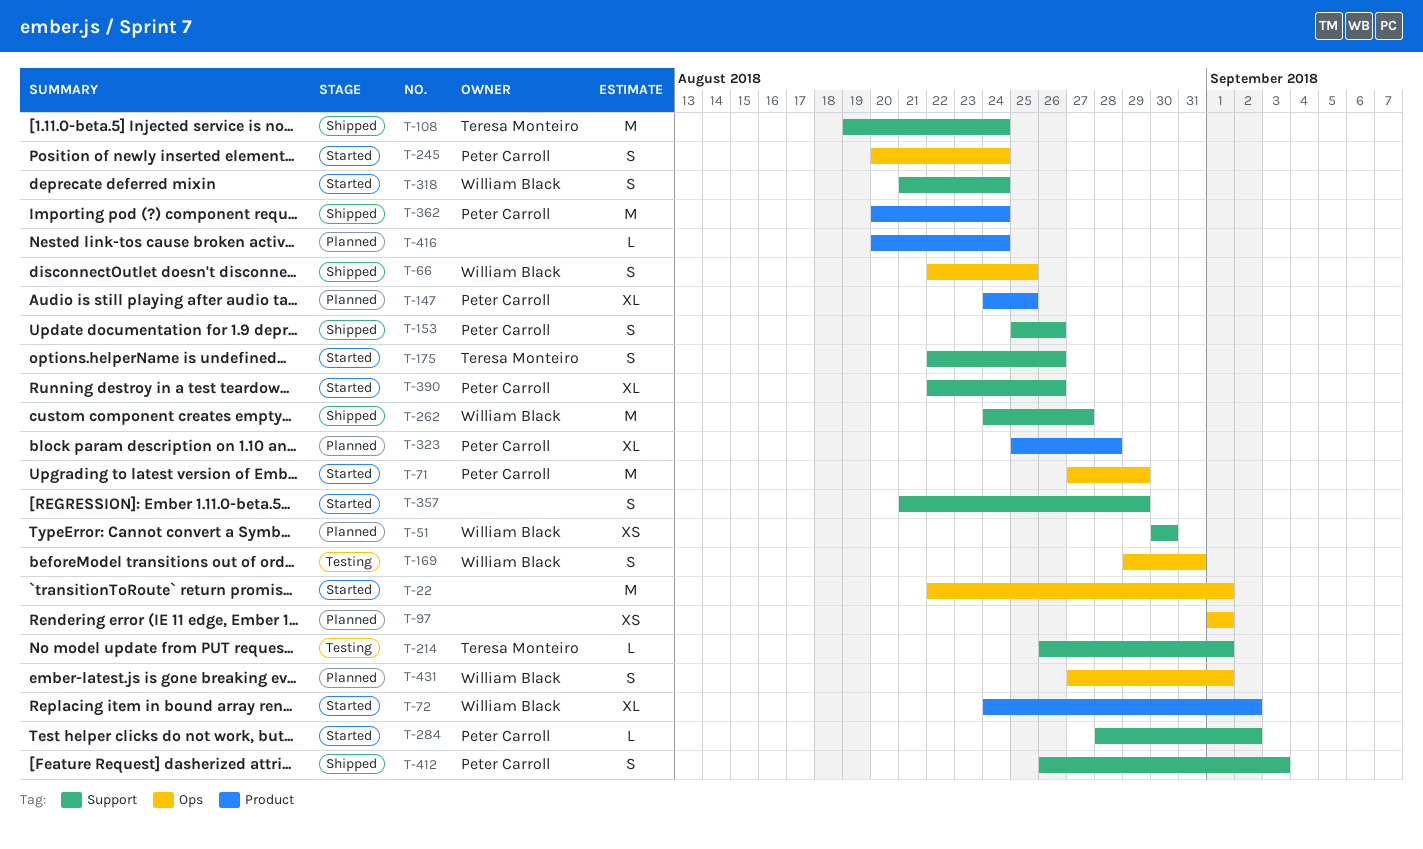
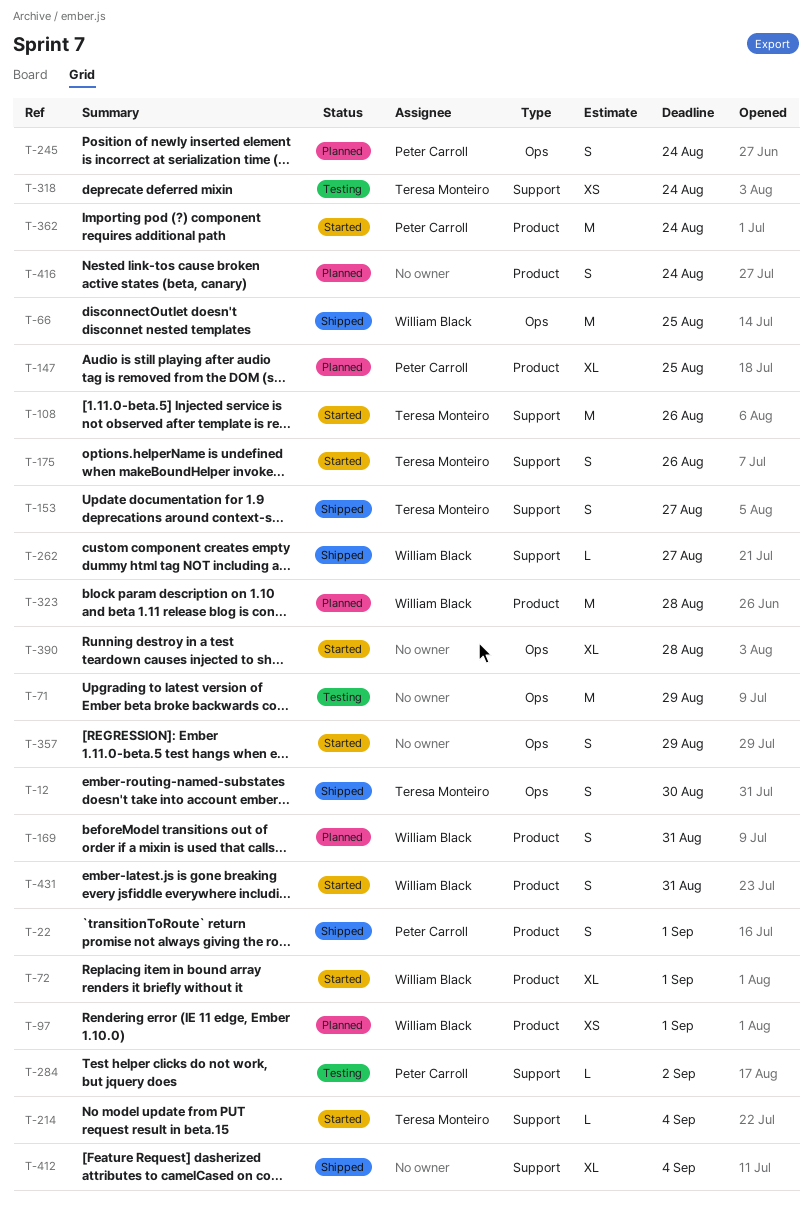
T-12: none -> present
T-22, status: Started -> Shipped
T-22, owner: none -> Peter Carroll
T-22, label: Ops -> Product
T-22, estimate: M -> S
T-51: present -> none
T-66, estimate: S -> M
T-71, status: Started -> Testing
T-71, owner: Peter Carroll -> none
T-72, due: Sep 2 -> Sep 1
T-97, owner: none -> William Black
T-97, label: Ops -> Product
T-108, status: Shipped -> Started
T-108, due: Aug 24 -> Aug 26
T-153, owner: Peter Carroll -> Teresa Monteiro
T-153, due: Aug 26 -> Aug 27
T-169, status: Testing -> Planned
T-169, label: Ops -> Product
T-214, status: Testing -> Started
T-214, due: Sep 1 -> Sep 4
T-245, status: Started -> Planned
T-262, estimate: M -> L
T-284, status: Started -> Testing
T-318, status: Started -> Testing
T-318, owner: William Black -> Teresa Monteiro
T-318, estimate: S -> XS
T-323, owner: Peter Carroll -> William Black
T-323, estimate: XL -> M
T-357, label: Support -> Ops
T-362, status: Shipped -> Started
T-390, owner: Peter Carroll -> none
T-390, label: Support -> Ops
T-390, due: Aug 26 -> Aug 28
T-412, owner: Peter Carroll -> none
T-412, estimate: S -> XL
T-412, due: Sep 3 -> Sep 4
T-416, estimate: L -> S
T-431, status: Planned -> Started
T-431, label: Ops -> Product
T-431, due: Sep 1 -> Aug 31

